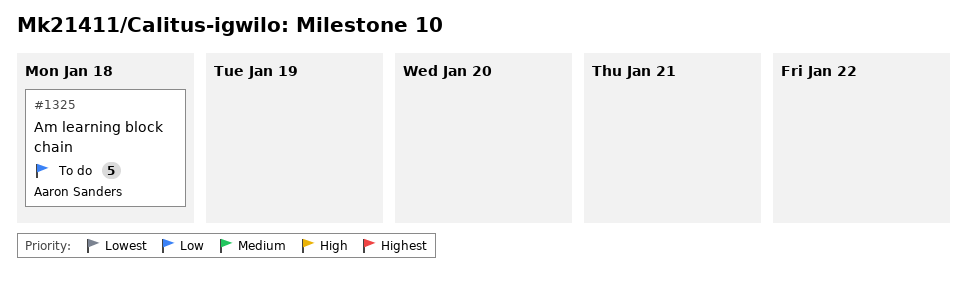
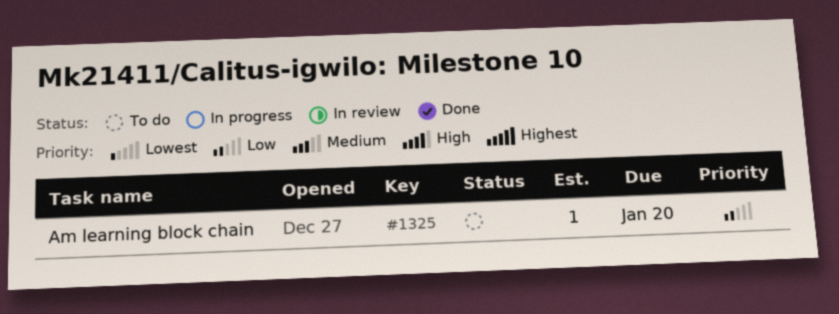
#1325, estimate: 5 -> 1
#1325, due: Jan 18 -> Jan 20

